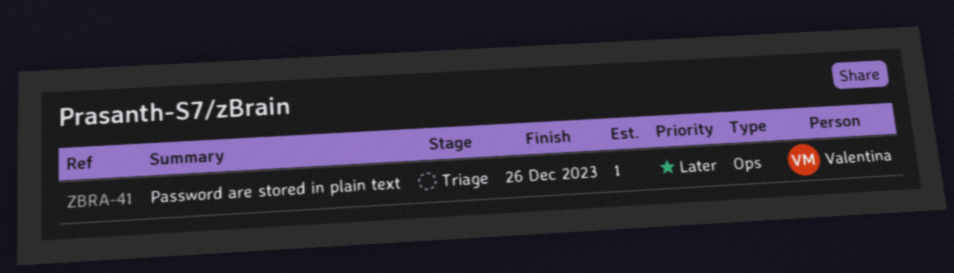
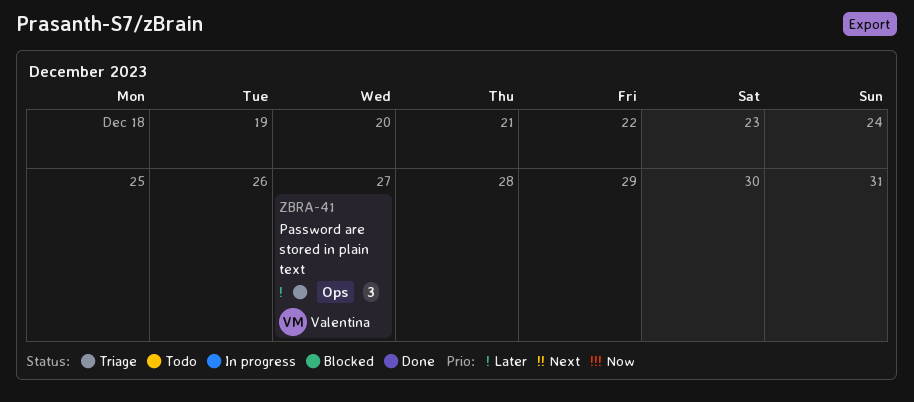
ZBRA-41, estimate: 1 -> 3
ZBRA-41, due: Dec 26 -> Dec 27

